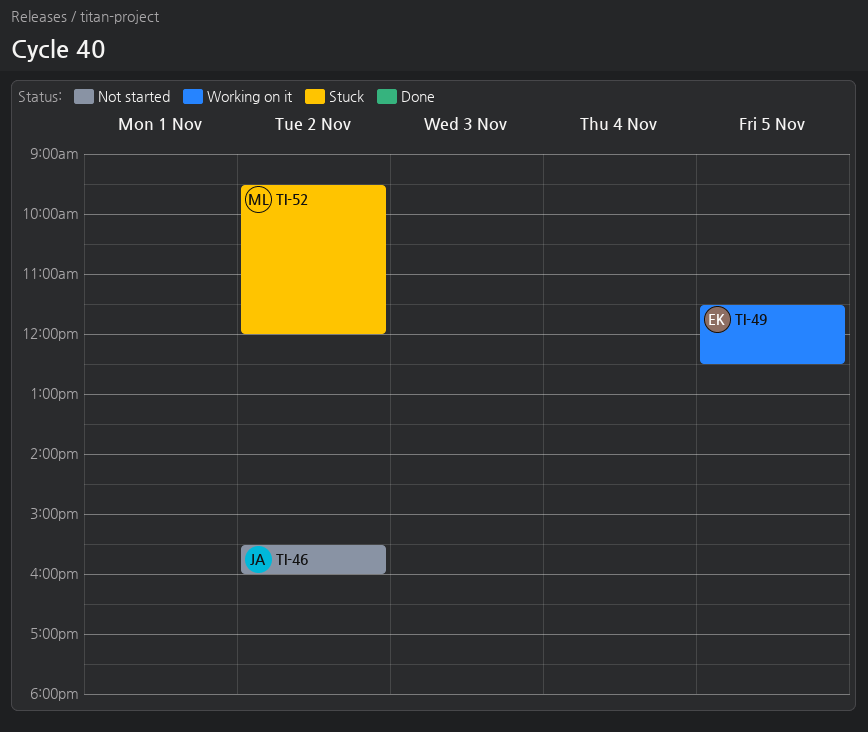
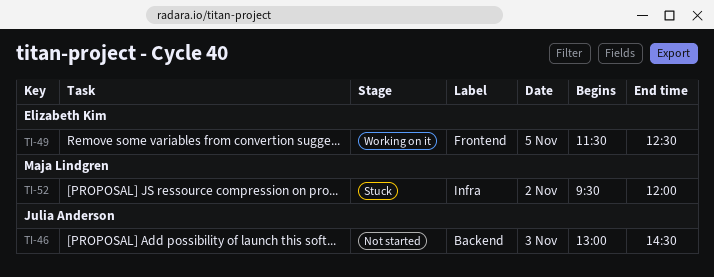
TI-46, day: Nov 2 -> Nov 3
TI-46, begins: 15:30 -> 13:00
TI-46, ends: 16:00 -> 14:30

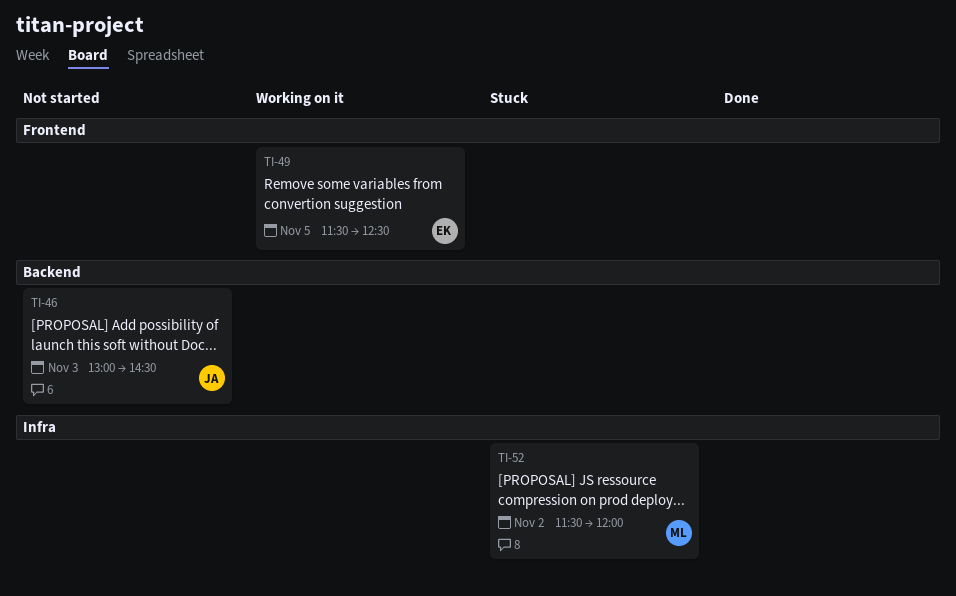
TI-52, begins: 09:30 -> 11:30

